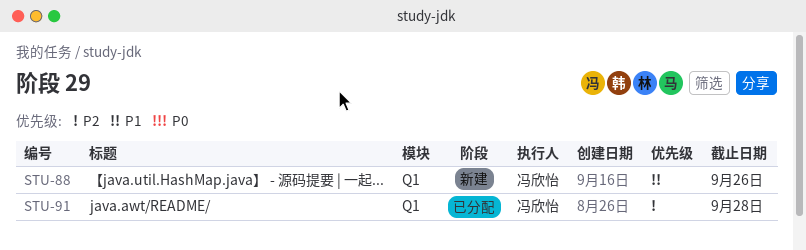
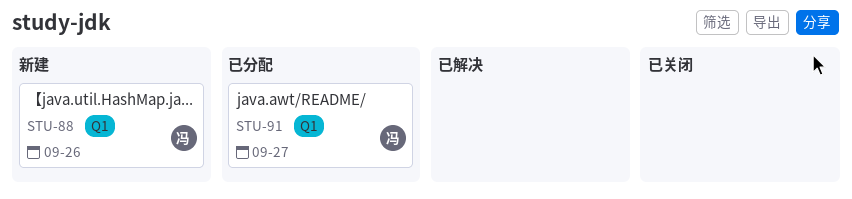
STU-91, due: Sep 28 -> Sep 27

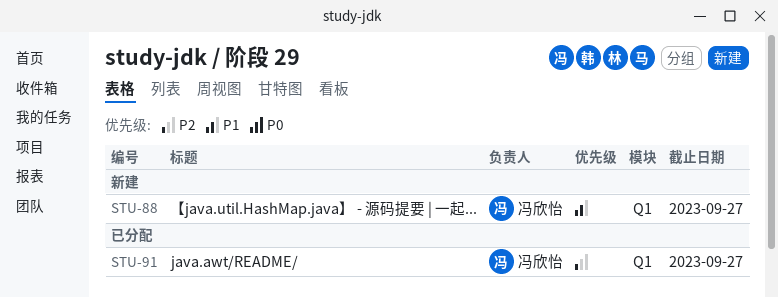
STU-88, due: Sep 26 -> Sep 27

